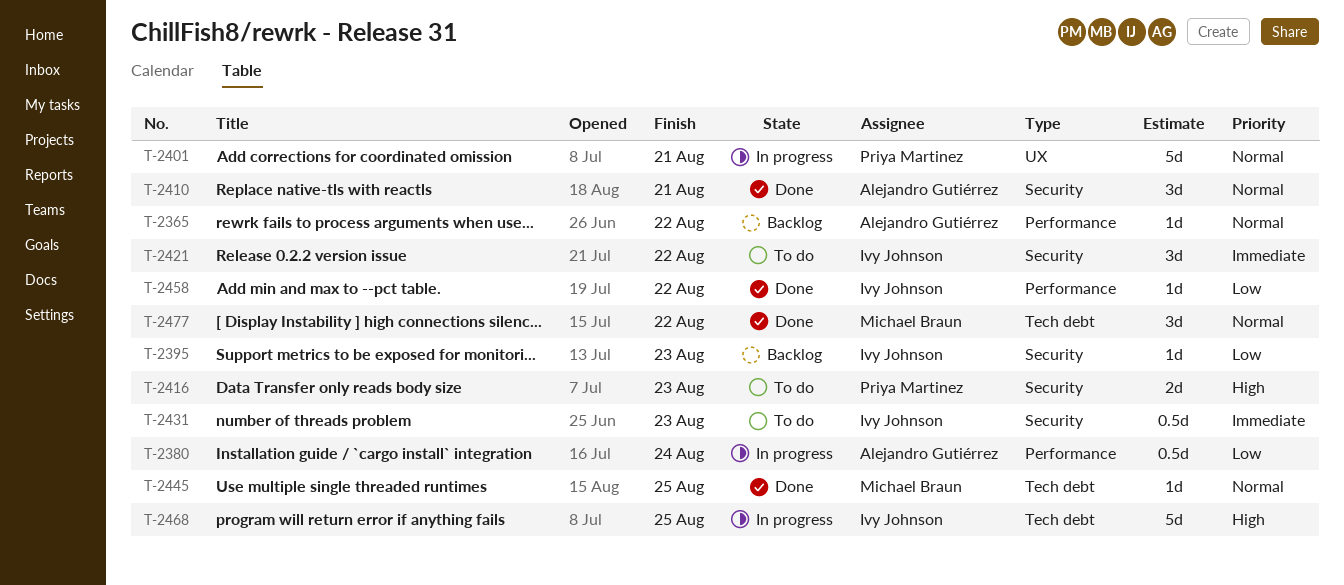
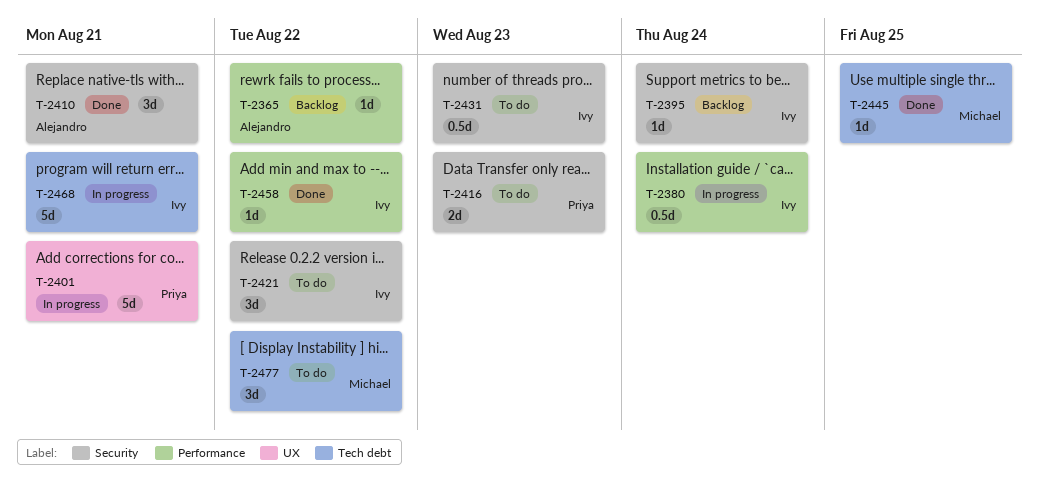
T-2380, owner: Alejandro Gutiérrez -> Ivy Johnson
T-2395, due: Aug 23 -> Aug 24
T-2468, due: Aug 25 -> Aug 21
T-2477, status: Done -> To do

